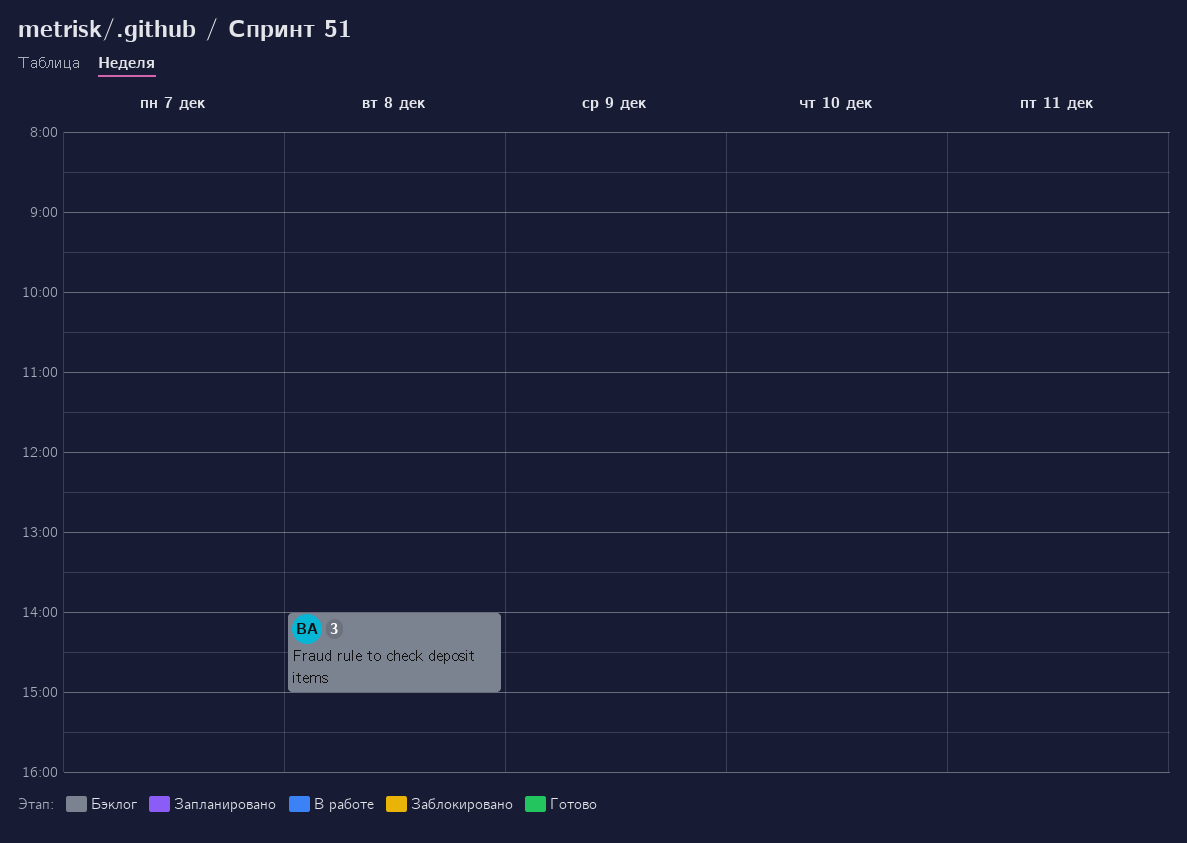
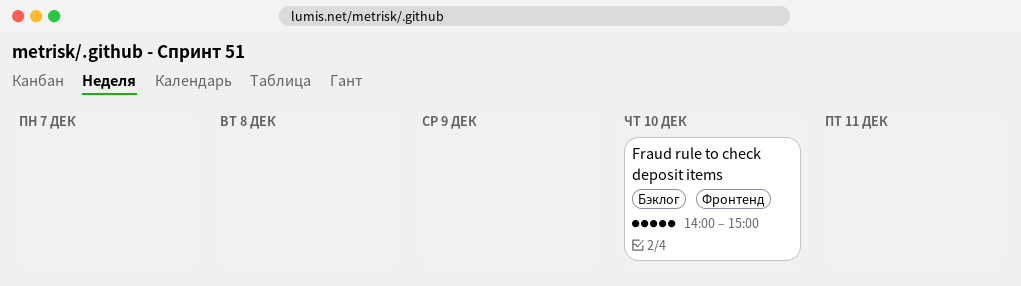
Fraud rule to check deposit items, estimate: 3 -> 5
Fraud rule to check deposit items, day: Dec 8 -> Dec 10

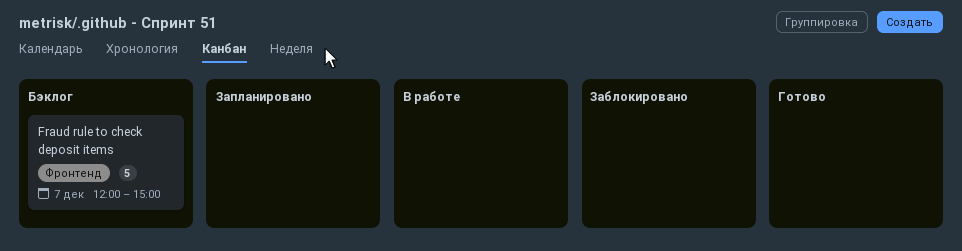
Fraud rule to check deposit items, day: Dec 10 -> Dec 7
Fraud rule to check deposit items, begins: 14:00 -> 12:00

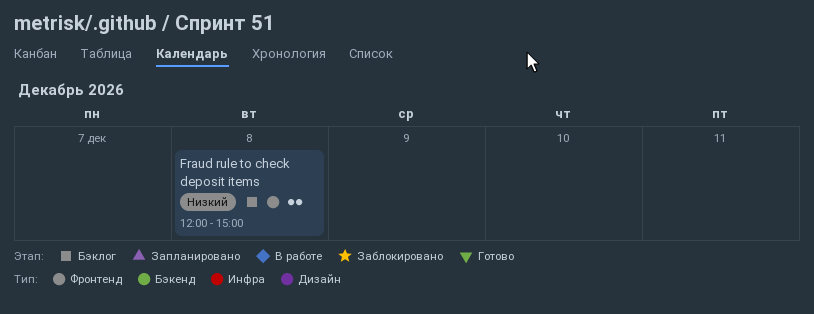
Fraud rule to check deposit items, estimate: 5 -> 2
Fraud rule to check deposit items, day: Dec 7 -> Dec 8

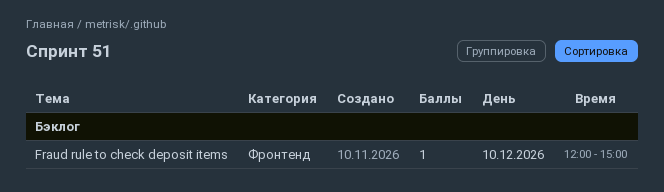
Fraud rule to check deposit items, estimate: 2 -> 1
Fraud rule to check deposit items, day: Dec 8 -> Dec 10

